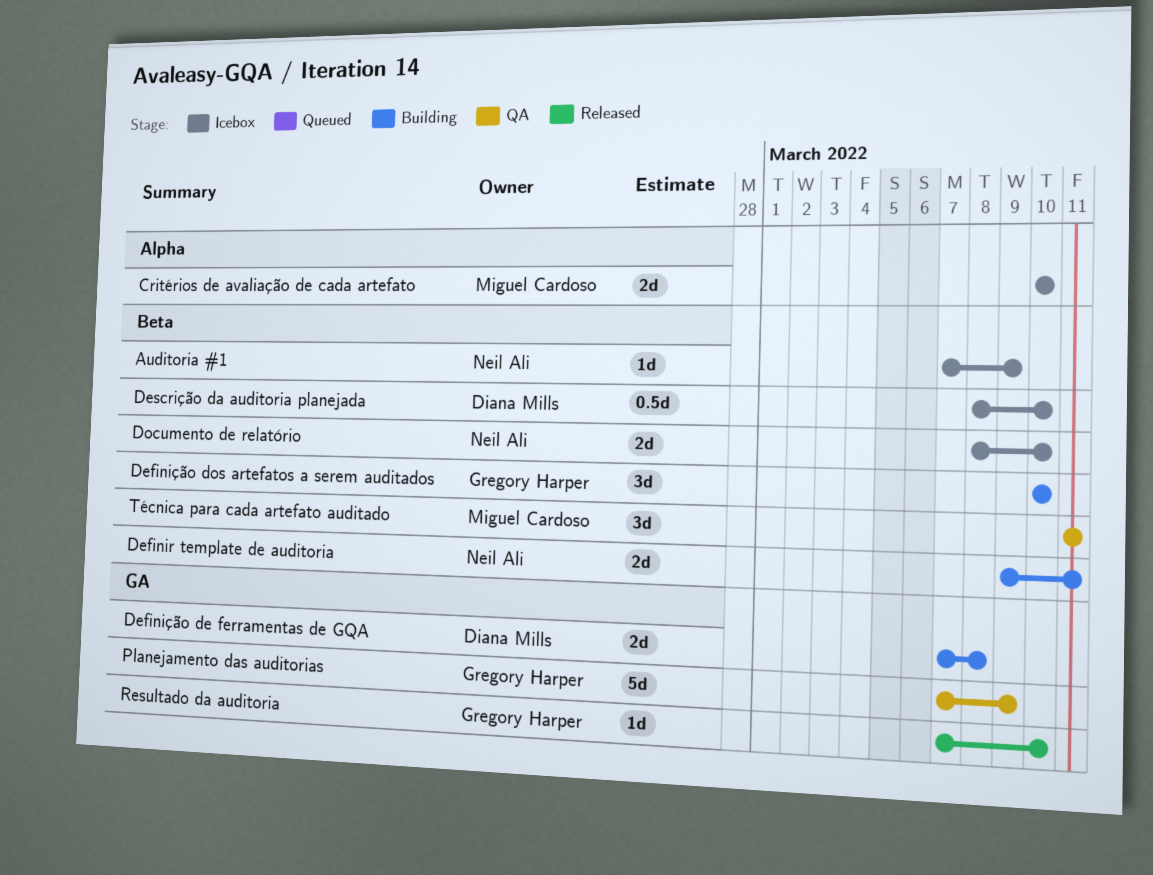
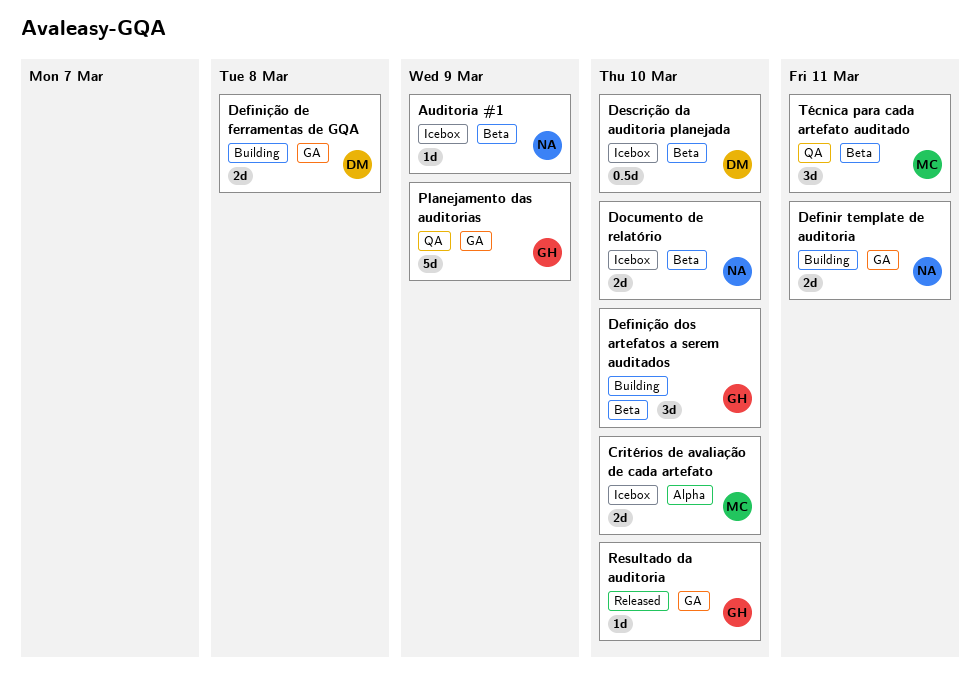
Definir template de auditoria, label: Beta -> GA

